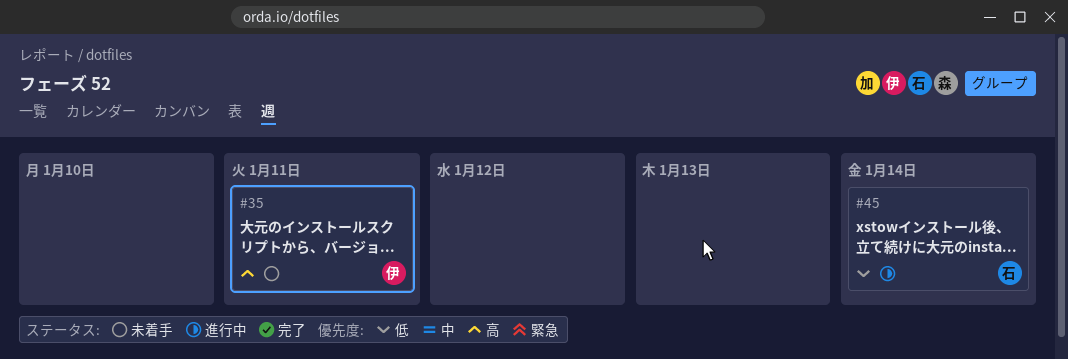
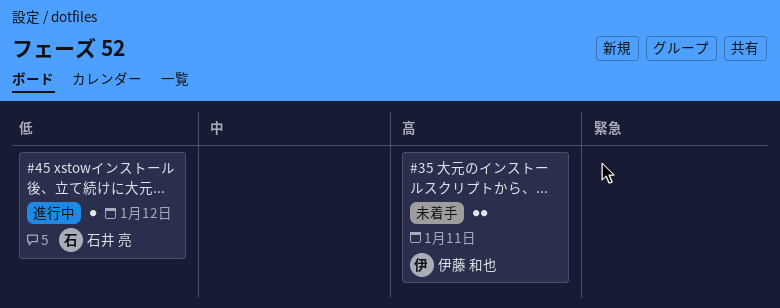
#45, due: Jan 14 -> Jan 12

